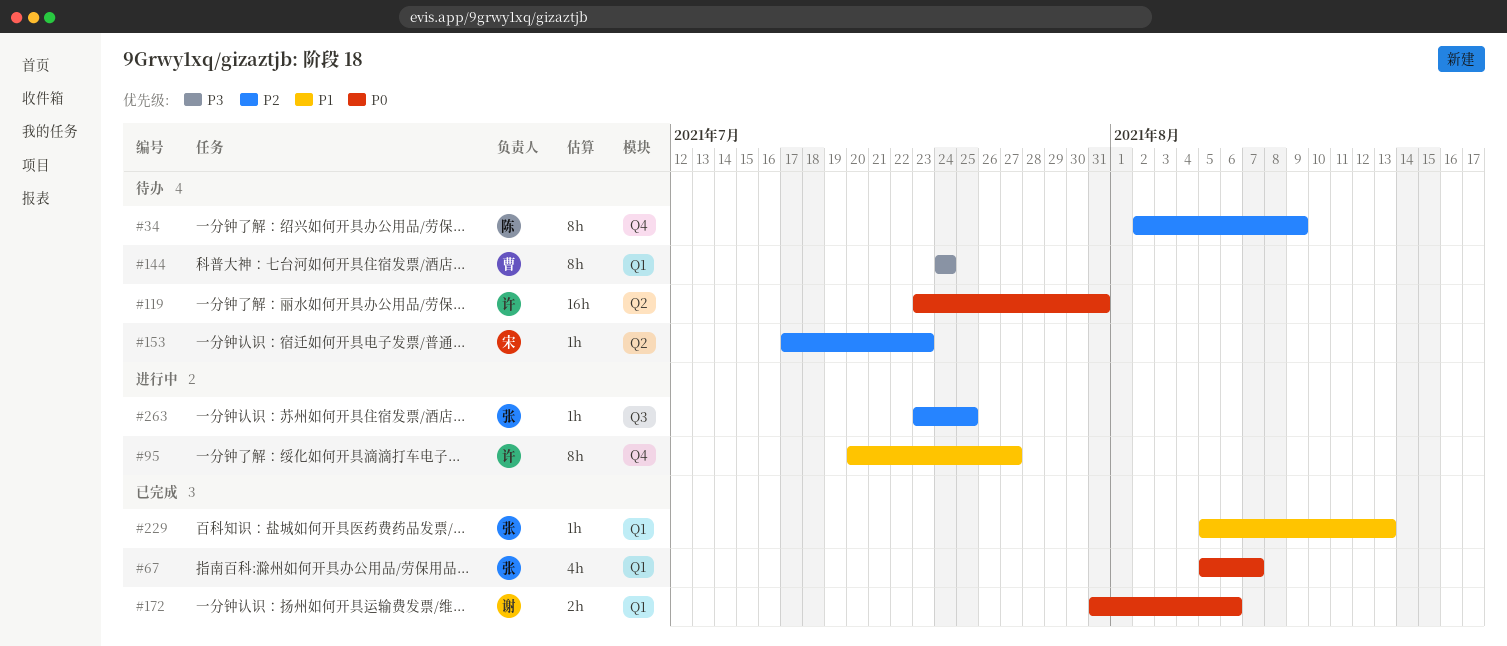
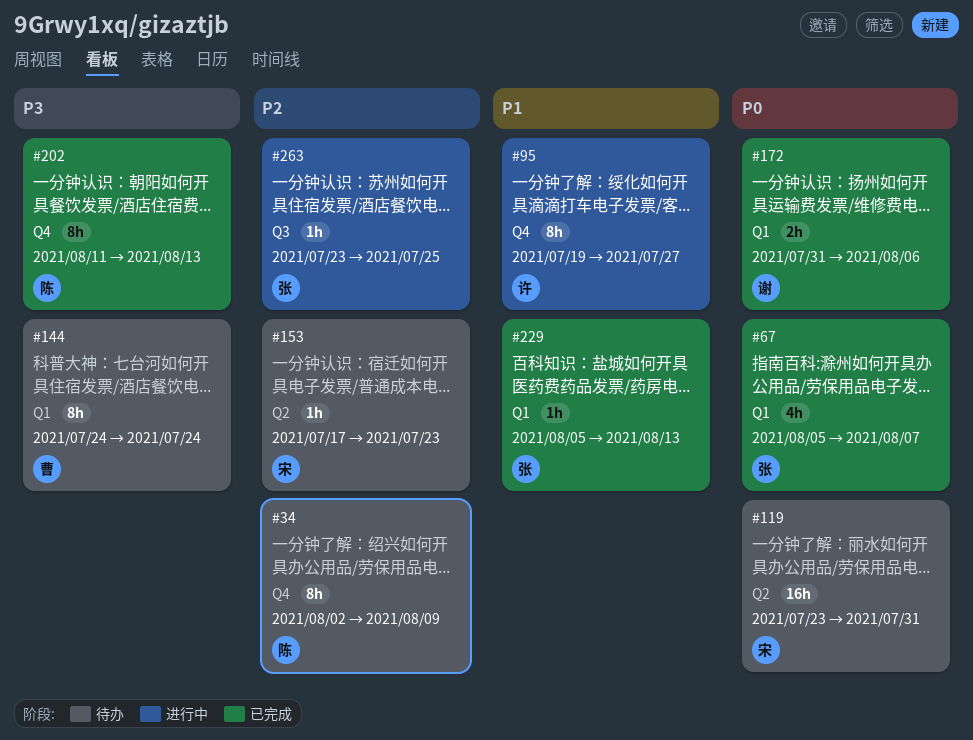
#95, start: Jul 20 -> Jul 19
#119, owner: 许 -> 宋
#202: none -> present

